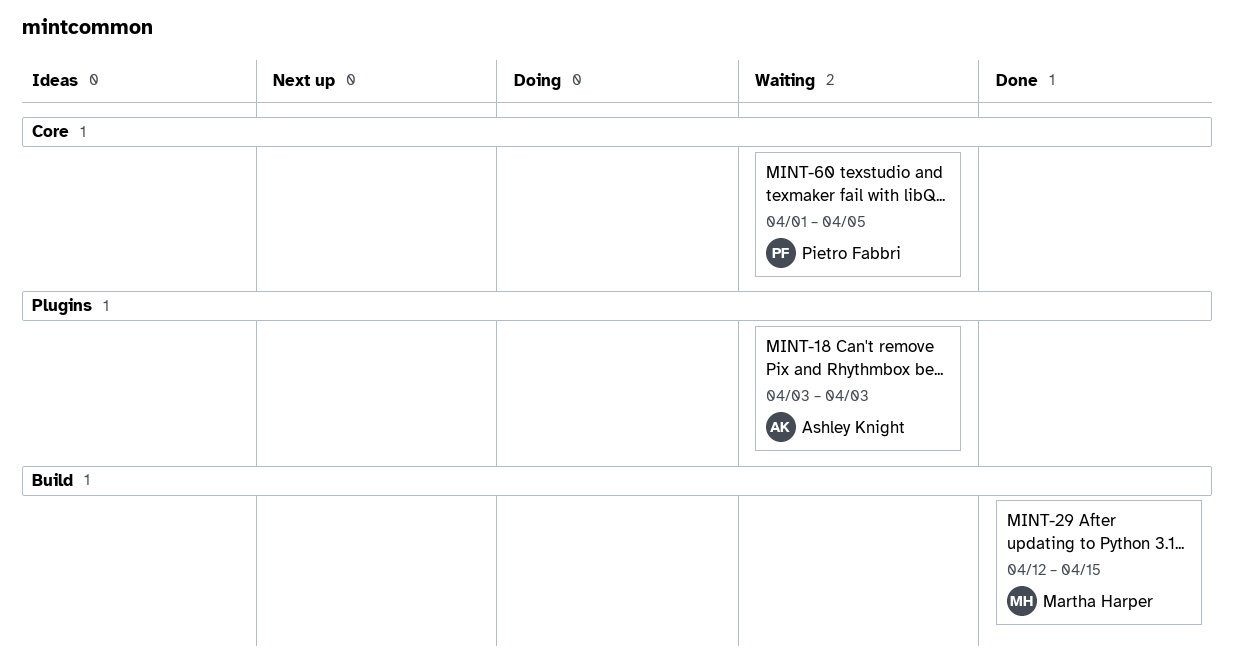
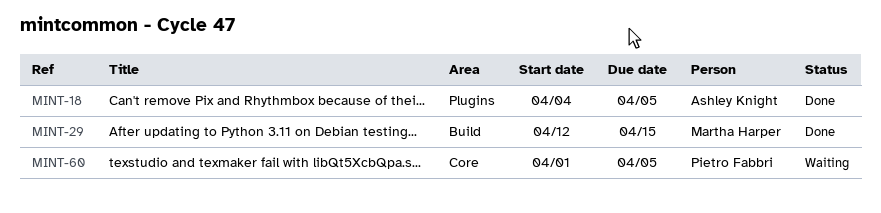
MINT-18, status: Waiting -> Done
MINT-18, start: Apr 3 -> Apr 4
MINT-18, due: Apr 3 -> Apr 5

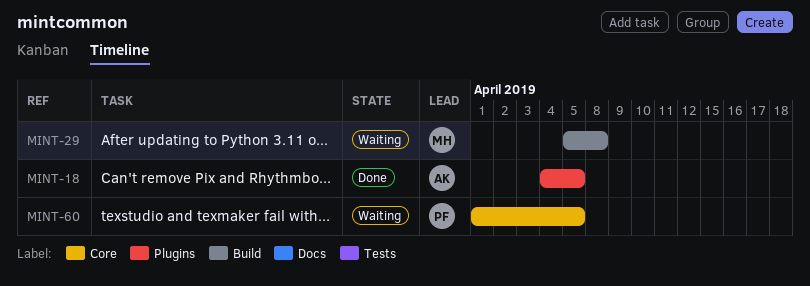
MINT-29, status: Done -> Waiting
MINT-29, start: Apr 12 -> Apr 5
MINT-29, due: Apr 15 -> Apr 8

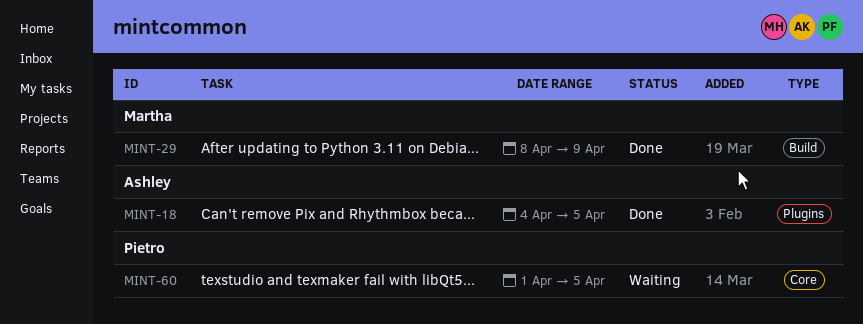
MINT-29, status: Waiting -> Done
MINT-29, start: Apr 5 -> Apr 8
MINT-29, due: Apr 8 -> Apr 9

